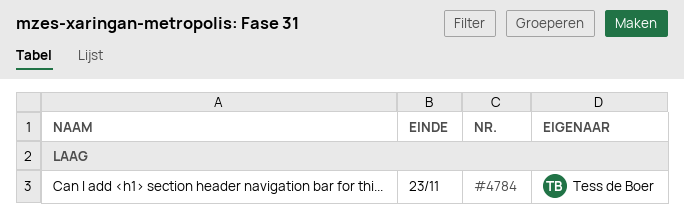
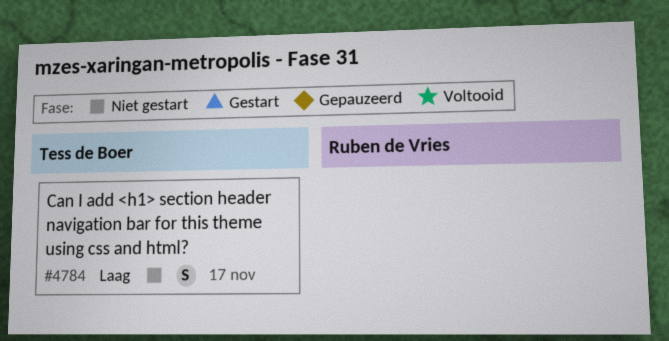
#4784, due: Nov 23 -> Nov 17

